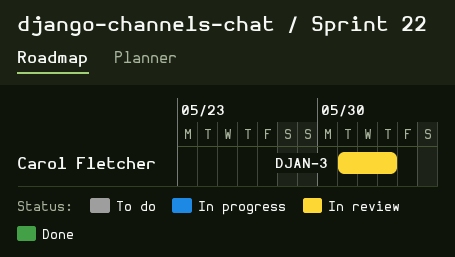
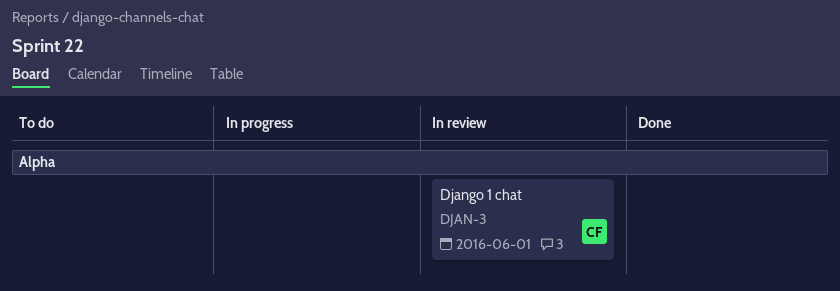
DJAN-3, due: Jun 2 -> Jun 1

